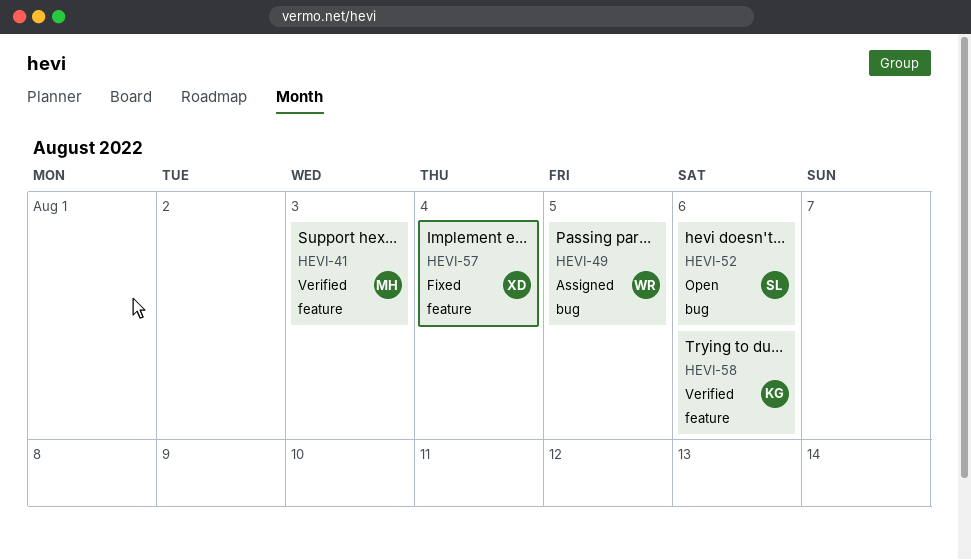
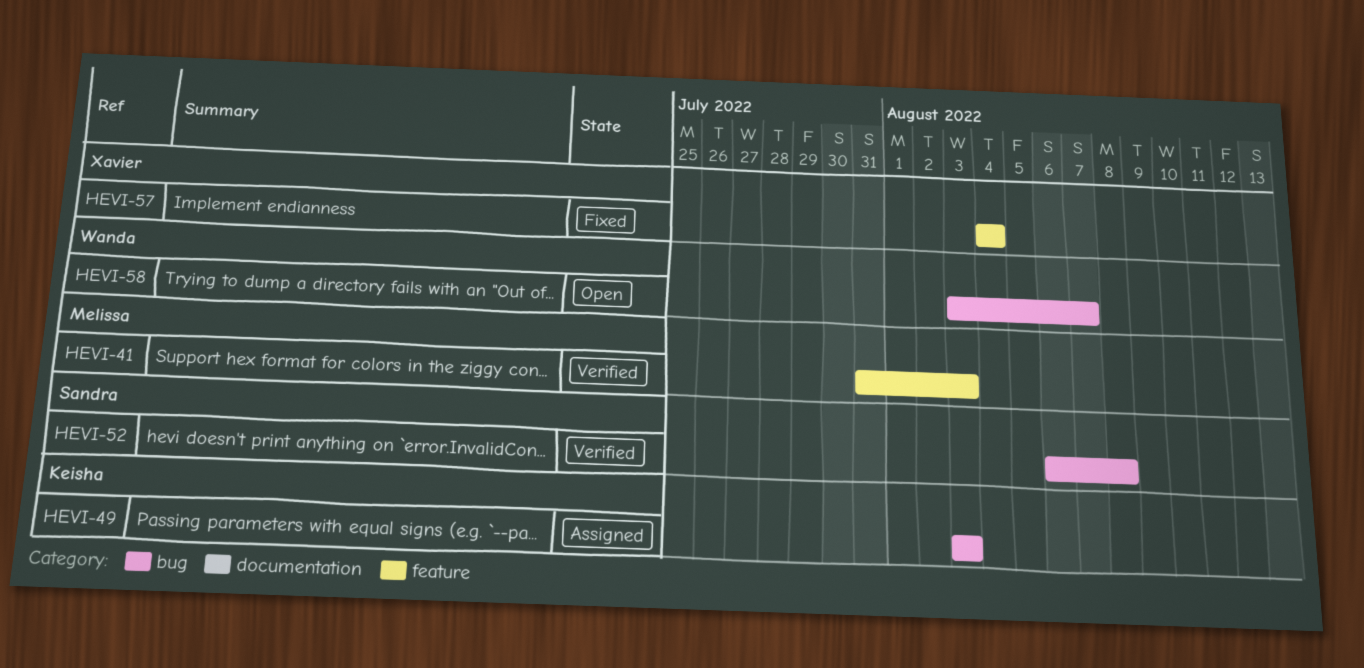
HEVI-49, owner: Wanda -> Keisha
HEVI-49, due: Aug 5 -> Aug 3
HEVI-52, status: Open -> Verified
HEVI-52, due: Aug 6 -> Aug 8
HEVI-58, status: Verified -> Open
HEVI-58, owner: Keisha -> Wanda
HEVI-58, label: feature -> bug
HEVI-58, due: Aug 6 -> Aug 7

